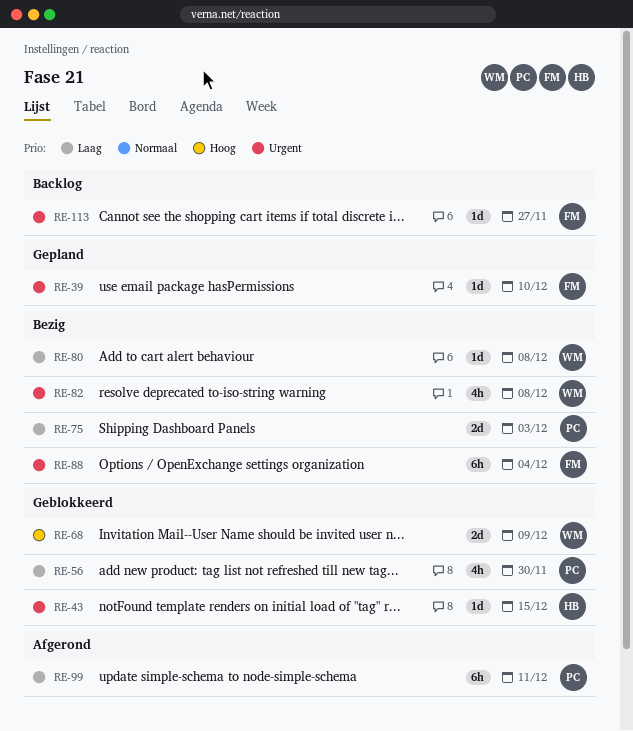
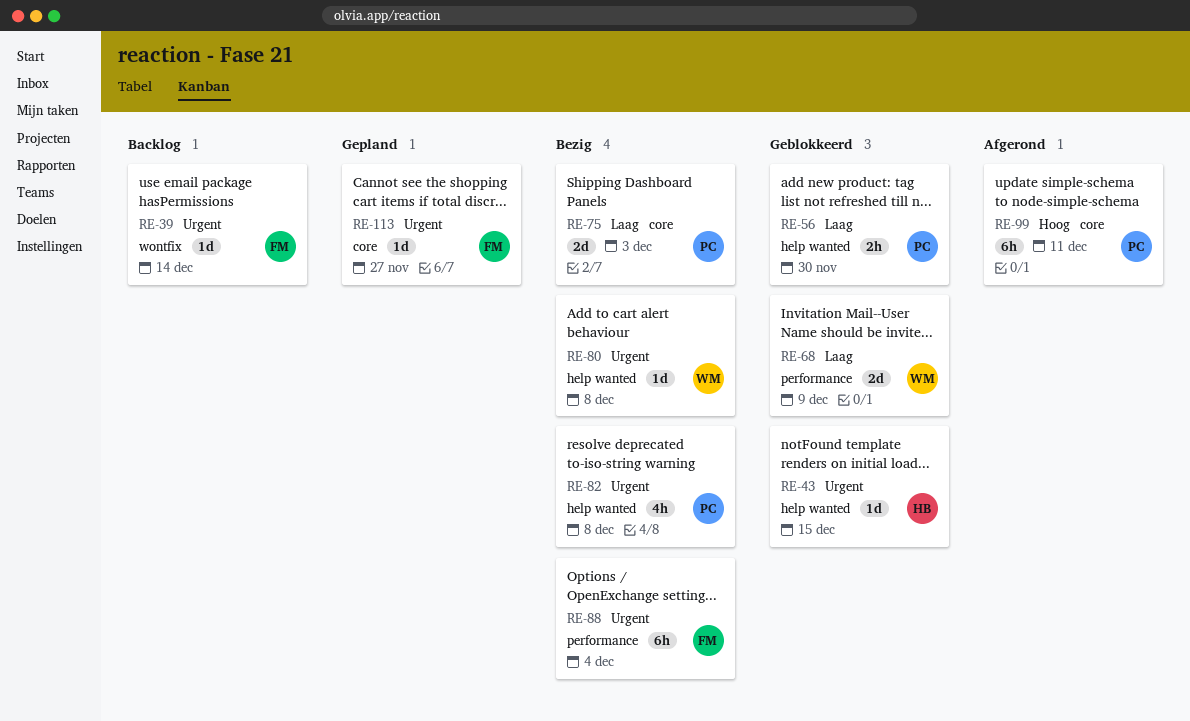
RE-39, status: Gepland -> Backlog
RE-39, due: Dec 10 -> Dec 14
RE-56, estimate: 4h -> 2h
RE-68, priority: Hoog -> Laag
RE-80, priority: Laag -> Urgent
RE-82, owner: WM -> PC
RE-99, priority: Laag -> Hoog
RE-113, status: Backlog -> Gepland

